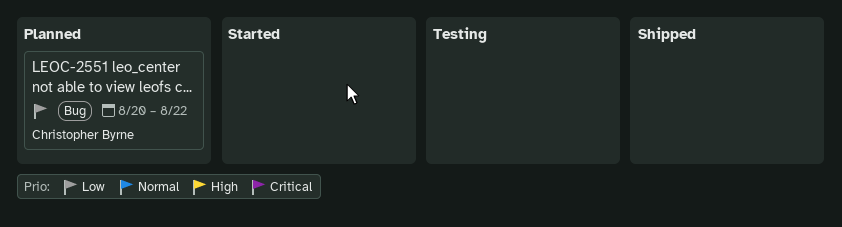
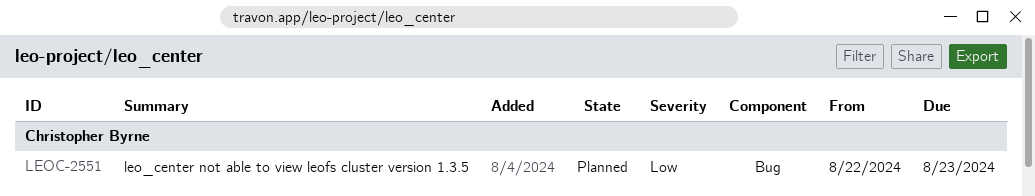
LEOC-2551, start: Aug 20 -> Aug 22
LEOC-2551, due: Aug 22 -> Aug 23

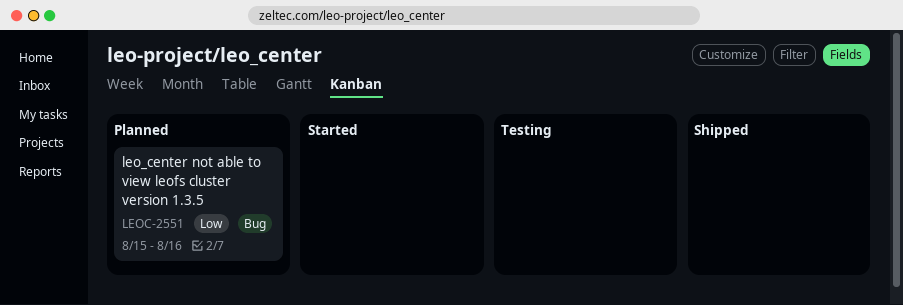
LEOC-2551, start: Aug 22 -> Aug 15
LEOC-2551, due: Aug 23 -> Aug 16

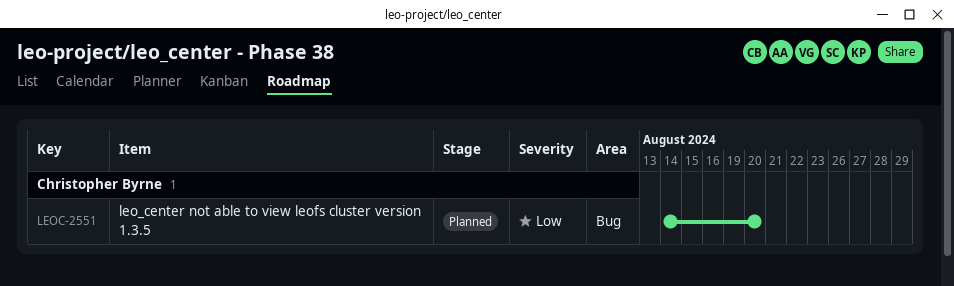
LEOC-2551, start: Aug 15 -> Aug 14
LEOC-2551, due: Aug 16 -> Aug 20

